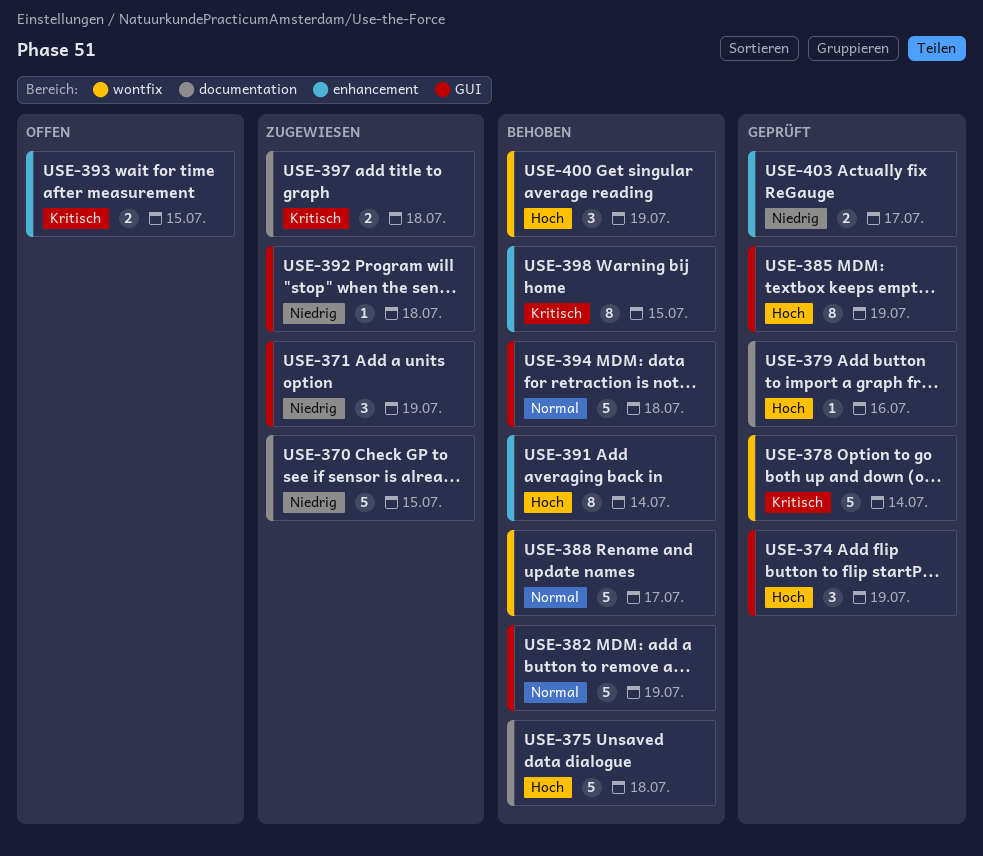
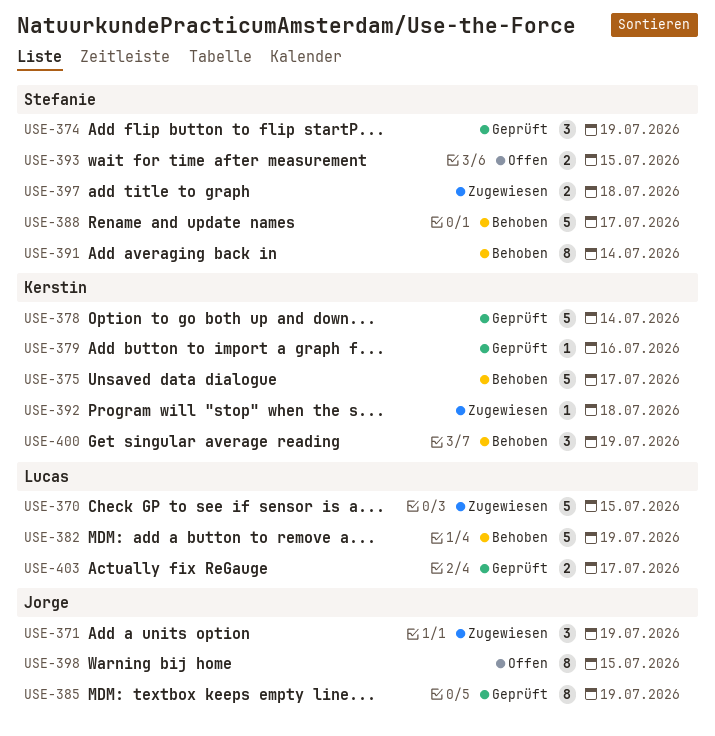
USE-375, due: Jul 18 -> Jul 17
USE-394: present -> none
USE-398, status: Behoben -> Offen

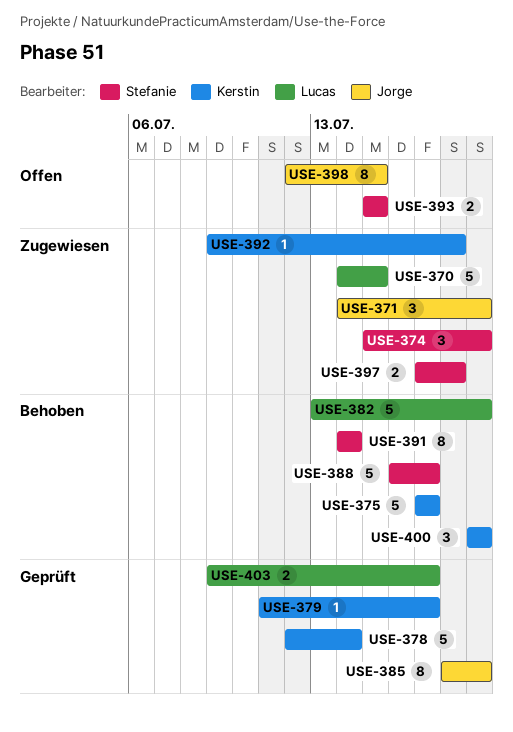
USE-374, status: Geprüft -> Zugewiesen
USE-379, due: Jul 16 -> Jul 17

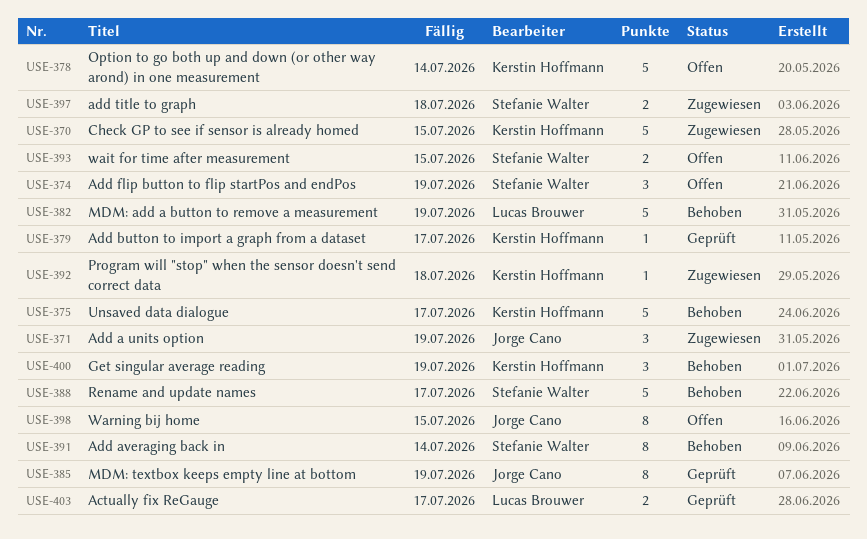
USE-370, owner: Lucas Brouwer -> Kerstin Hoffmann
USE-374, status: Zugewiesen -> Offen
USE-378, status: Geprüft -> Offen

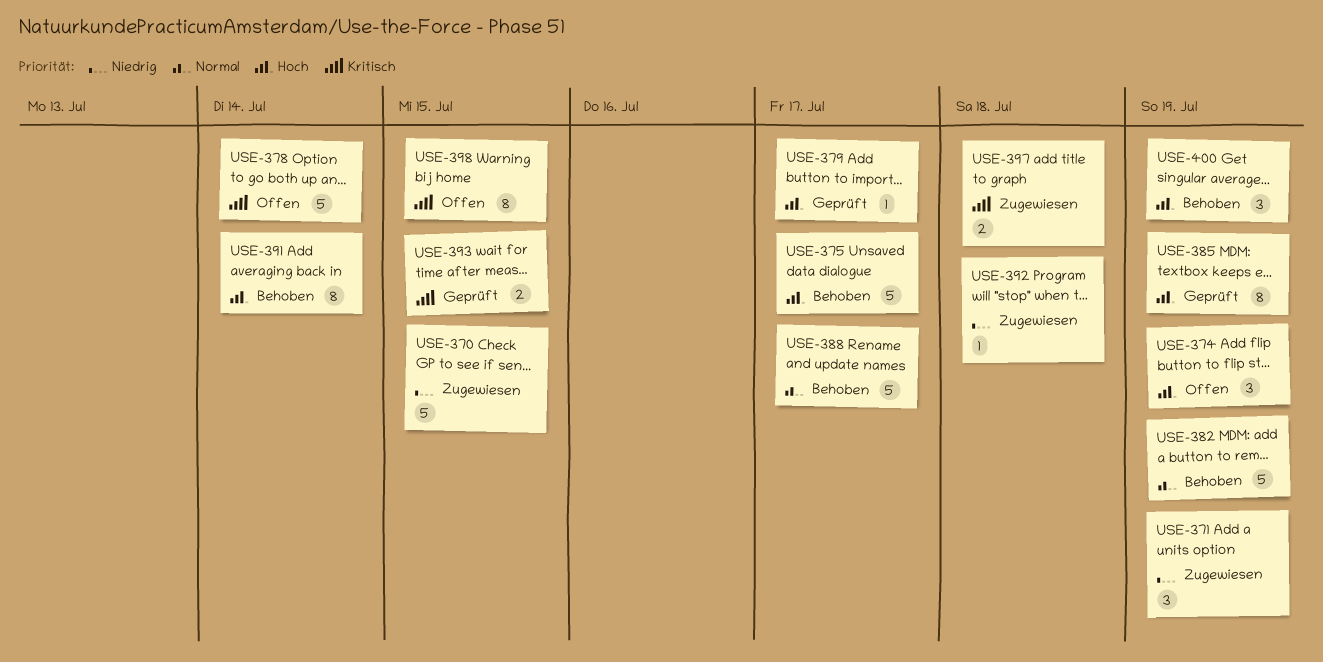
USE-393, status: Offen -> Geprüft
USE-403: present -> none

